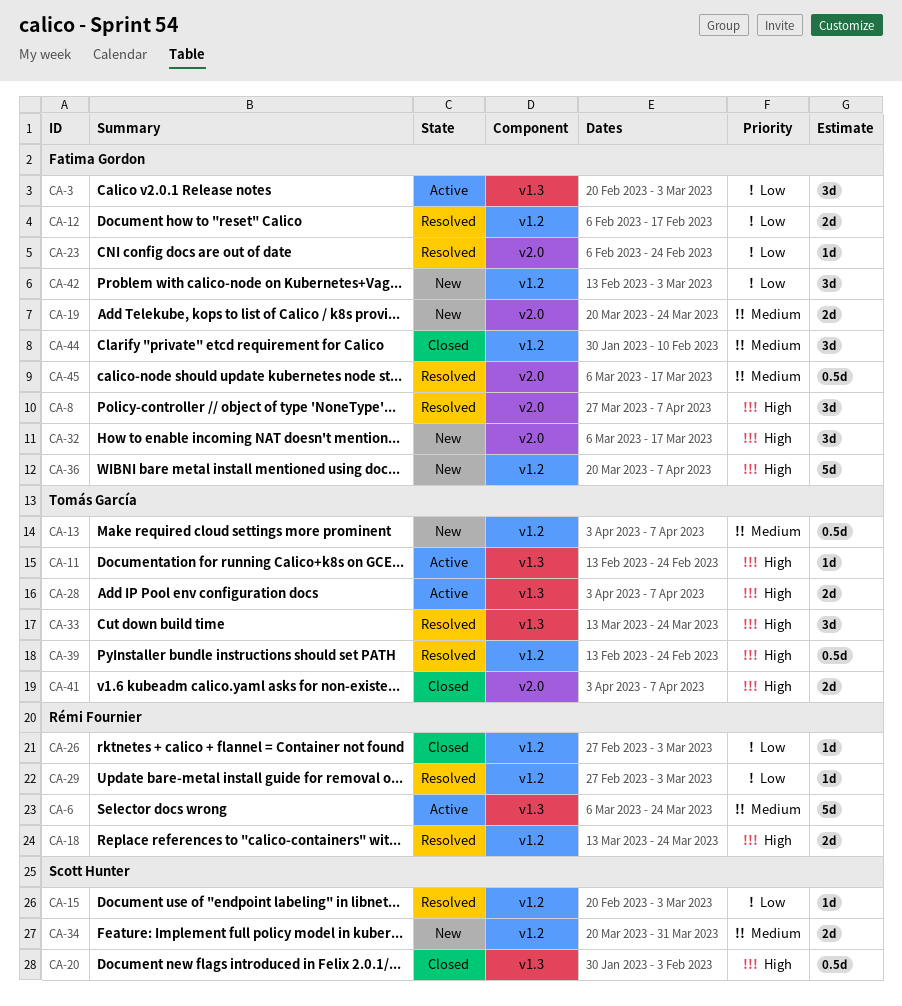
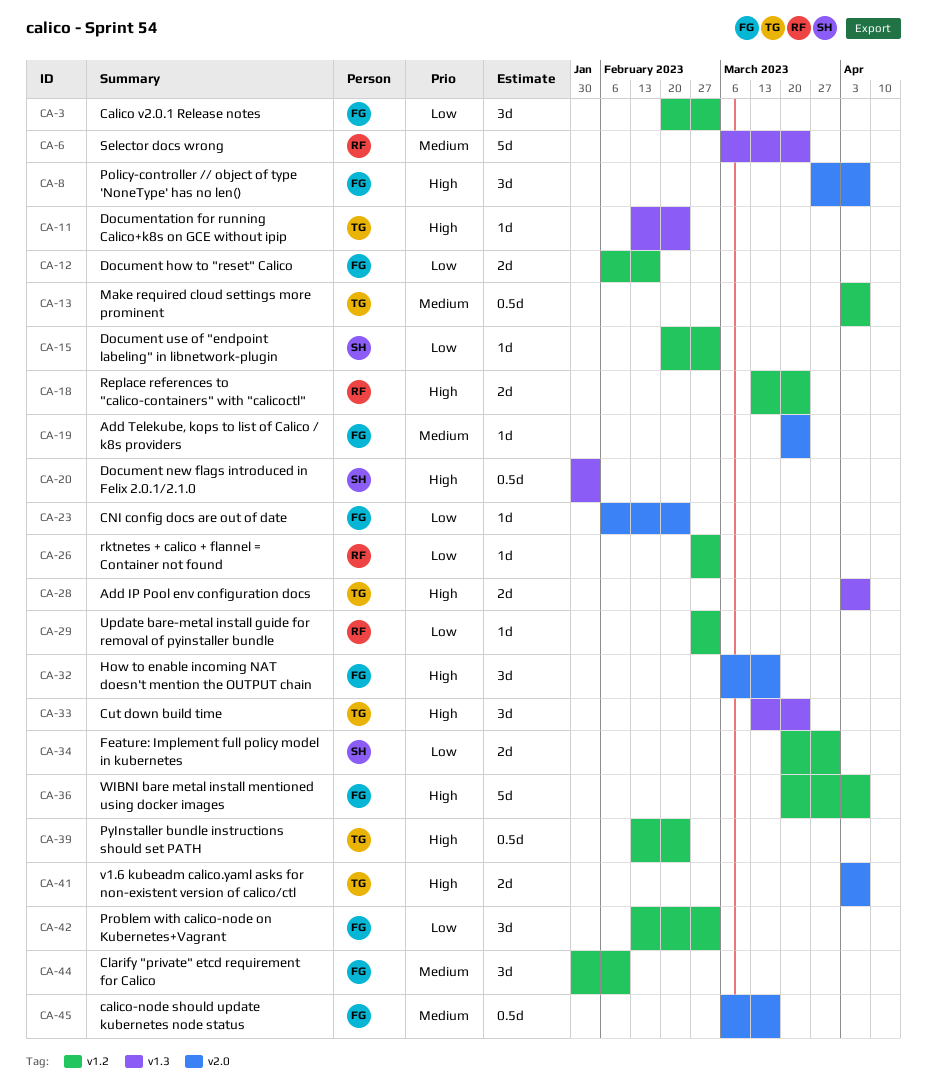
CA-3, label: v1.3 -> v1.2
CA-19, estimate: 2d -> 1d
CA-34, priority: Medium -> Low

